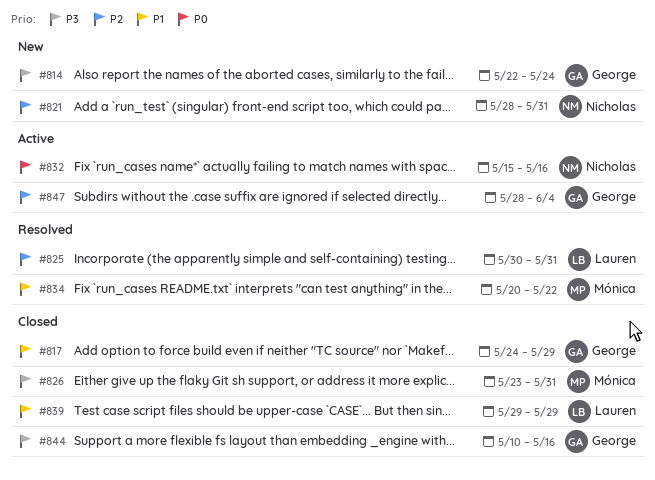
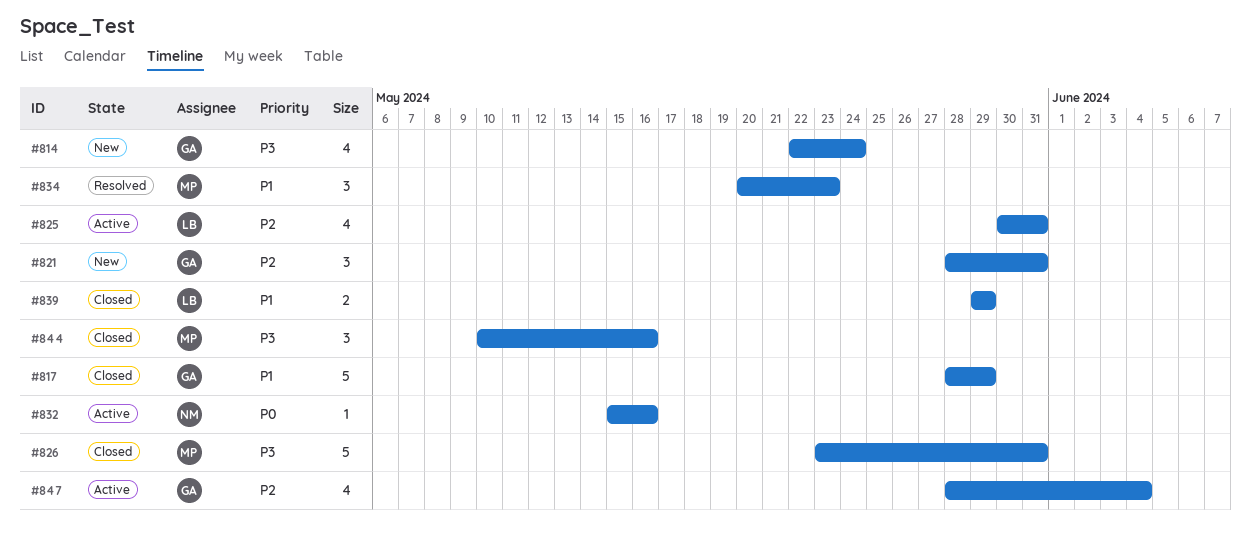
#817, start: May 24 -> May 28
#821, owner: Nicholas -> George
#825, status: Resolved -> Active
#834, due: May 22 -> May 23
#844, owner: George -> Mónica

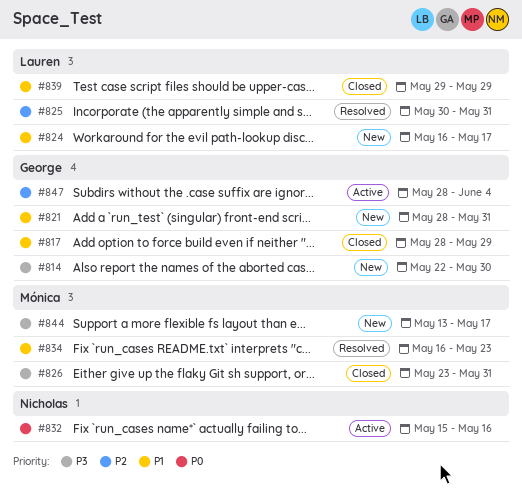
#814, due: May 24 -> May 30
#821, priority: P2 -> P1
#824: none -> present
#825, status: Active -> Resolved
#834, start: May 20 -> May 16
#844, status: Closed -> New
#844, start: May 10 -> May 13
#844, due: May 16 -> May 17

